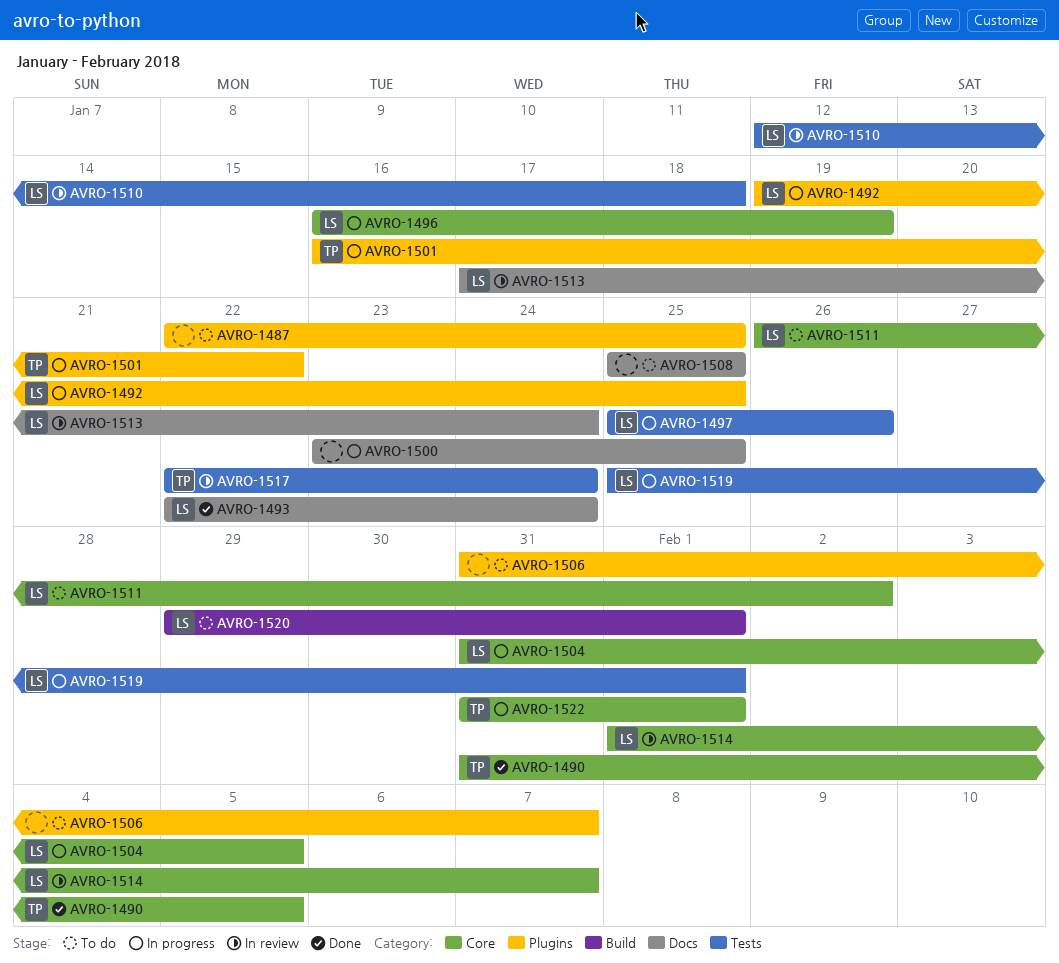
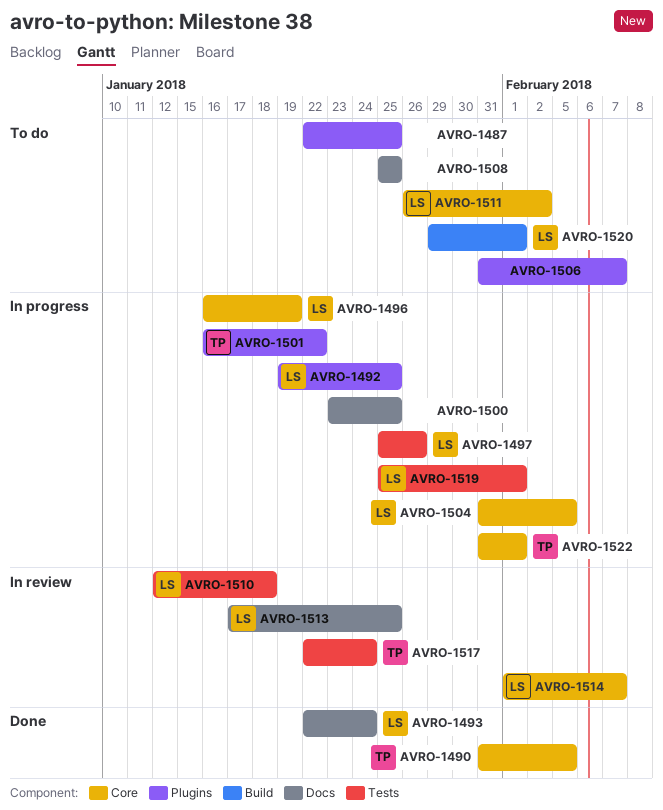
AVRO-1513, due: Jan 24 -> Jan 25

